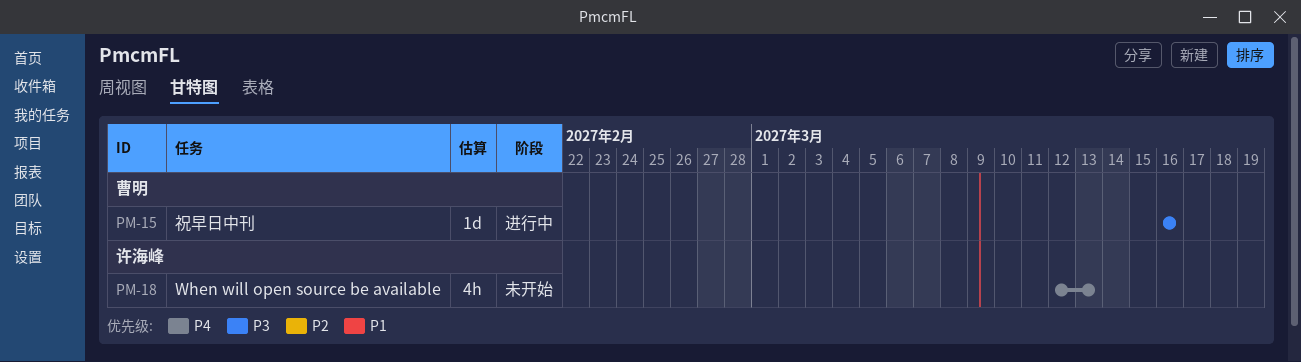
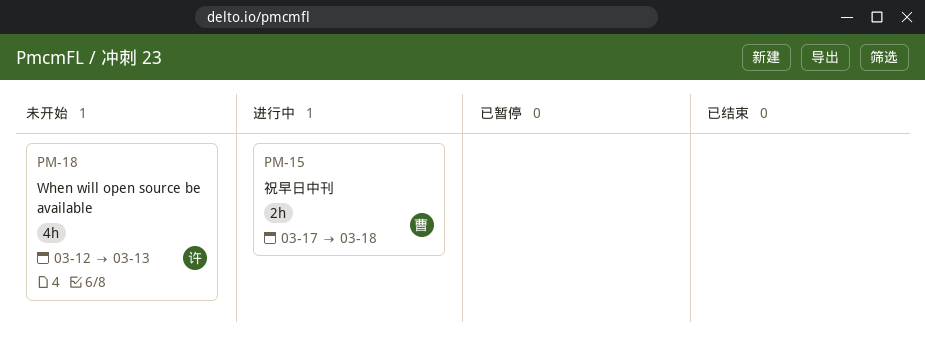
PM-15, estimate: 1d -> 2h
PM-15, start: Mar 16 -> Mar 17
PM-15, due: Mar 16 -> Mar 18

